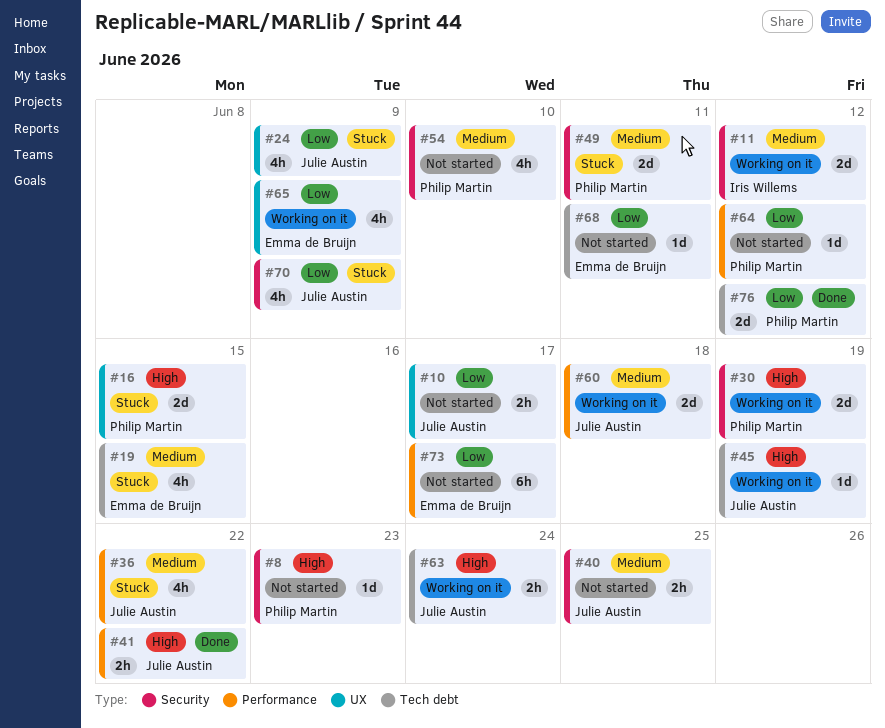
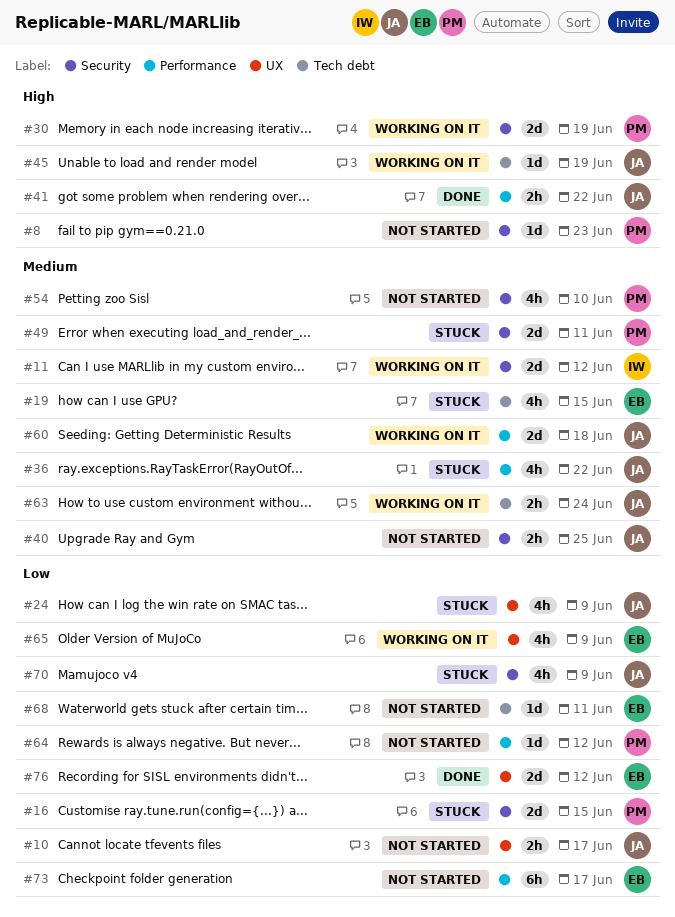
#16, priority: High -> Low
#16, label: UX -> Security
#63, priority: High -> Medium
#76, owner: Philip Martin -> Emma de Bruijn
#76, label: Tech debt -> UX

